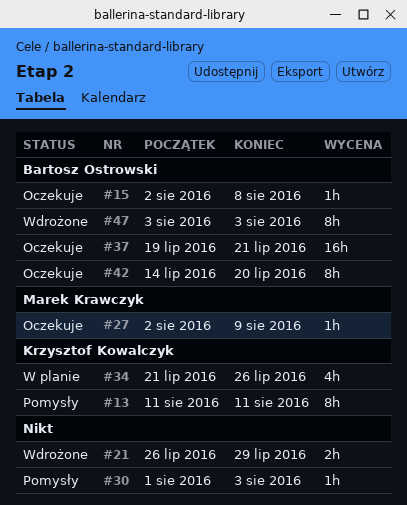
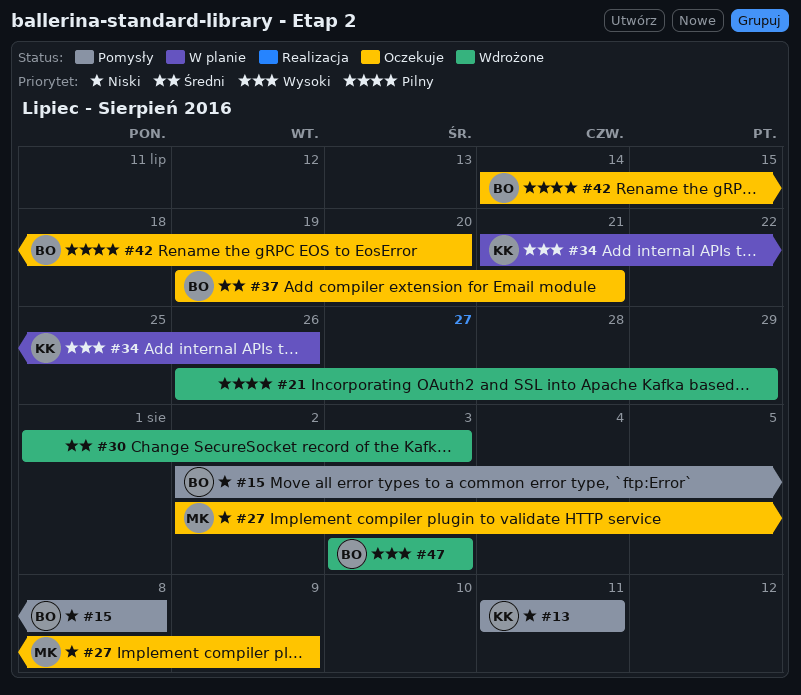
#15, status: Oczekuje -> Pomysły
#30, status: Pomysły -> Wdrożone

